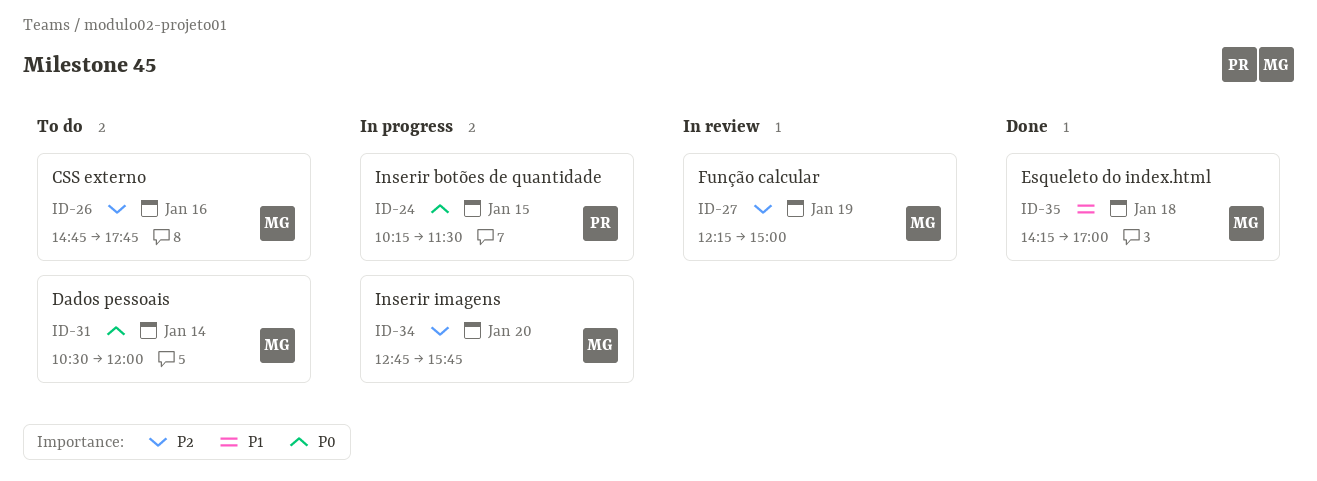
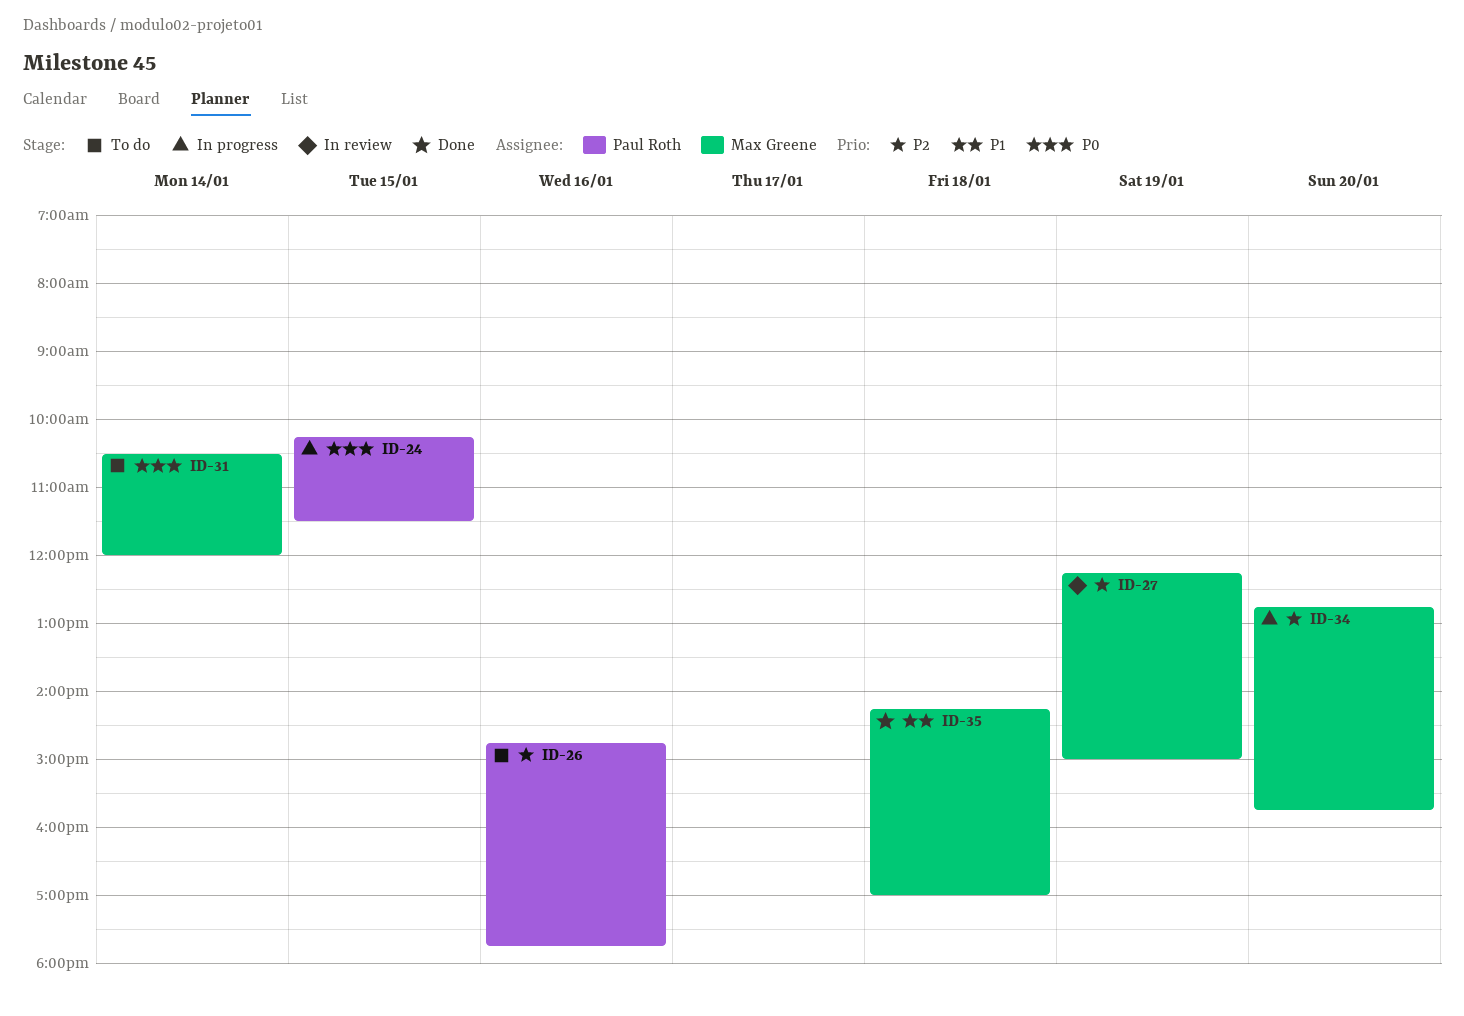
ID-26, owner: Max Greene -> Paul Roth

